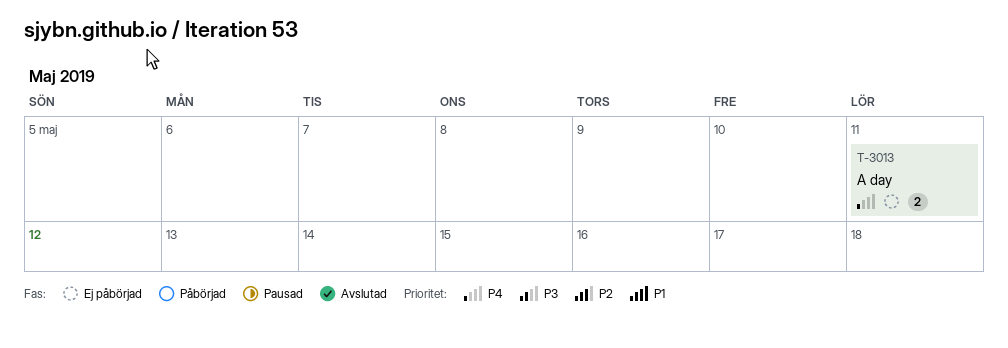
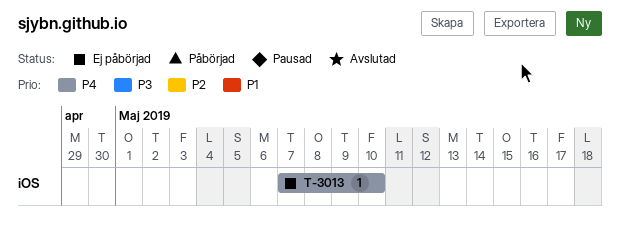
T-3013, estimate: 2 -> 1
T-3013, due: May 11 -> May 10

